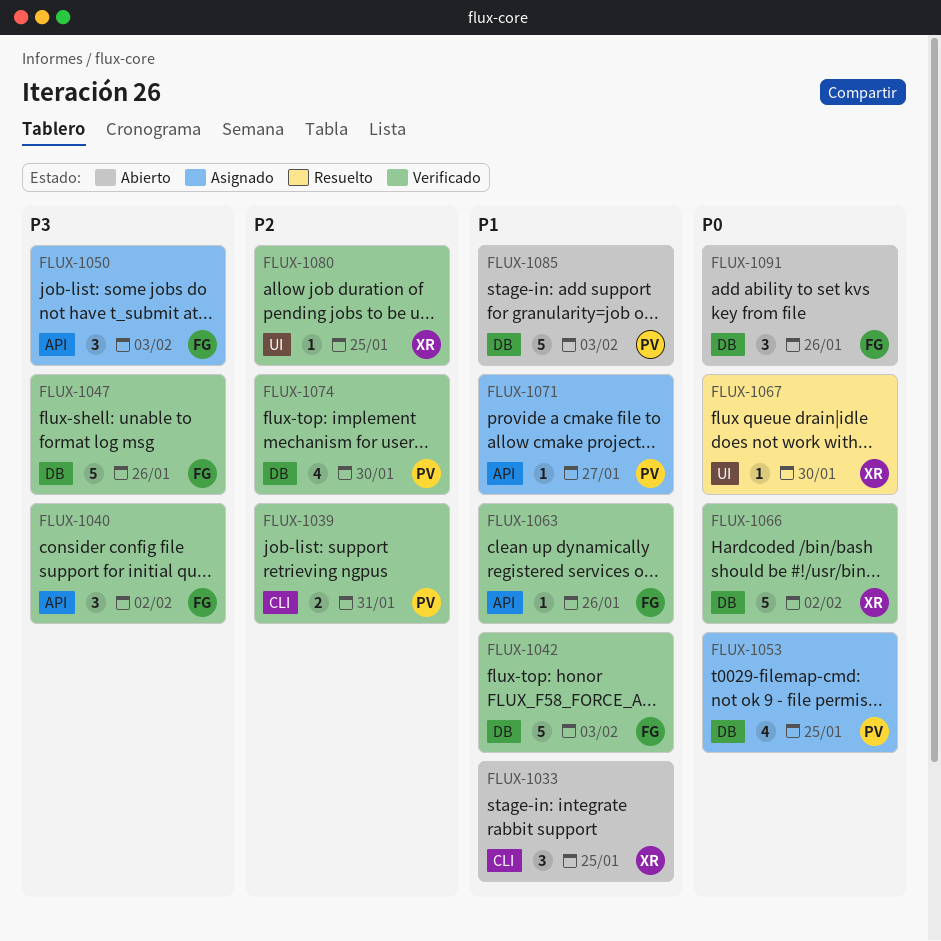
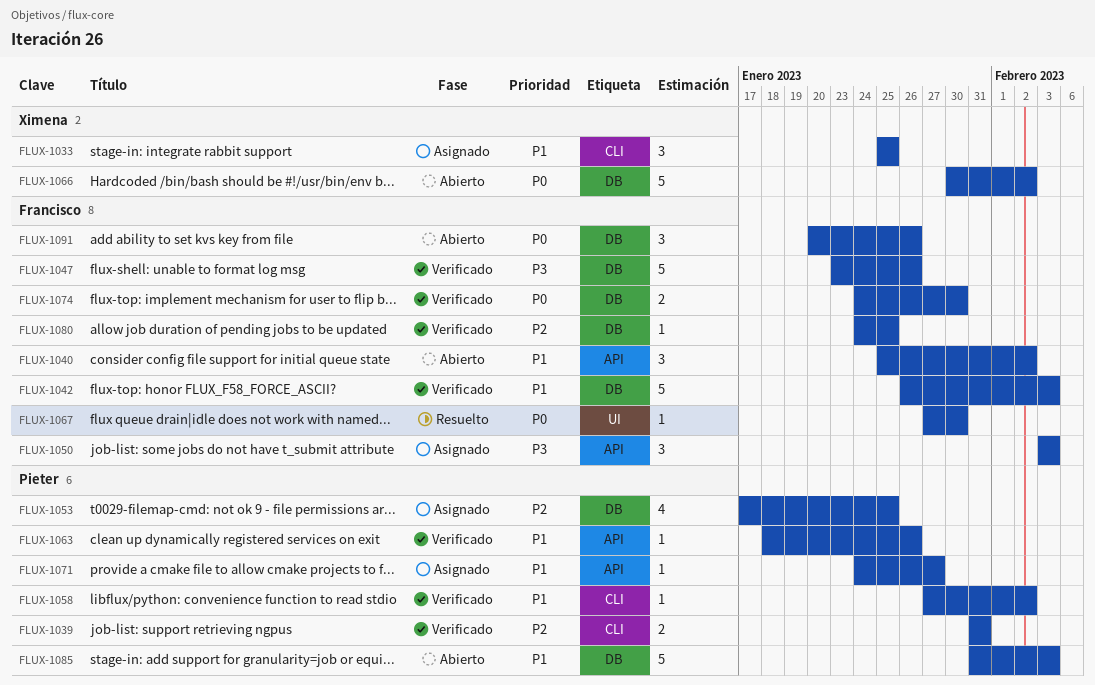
FLUX-1033, status: Abierto -> Asignado
FLUX-1040, status: Verificado -> Abierto
FLUX-1040, priority: P3 -> P1
FLUX-1053, priority: P0 -> P2
FLUX-1058: none -> present
FLUX-1063, owner: Francisco -> Pieter
FLUX-1066, status: Verificado -> Abierto
FLUX-1067, owner: Ximena -> Francisco
FLUX-1074, owner: Pieter -> Francisco
FLUX-1074, priority: P2 -> P0
FLUX-1074, estimate: 4 -> 2
FLUX-1080, owner: Ximena -> Francisco
FLUX-1080, label: UI -> DB

